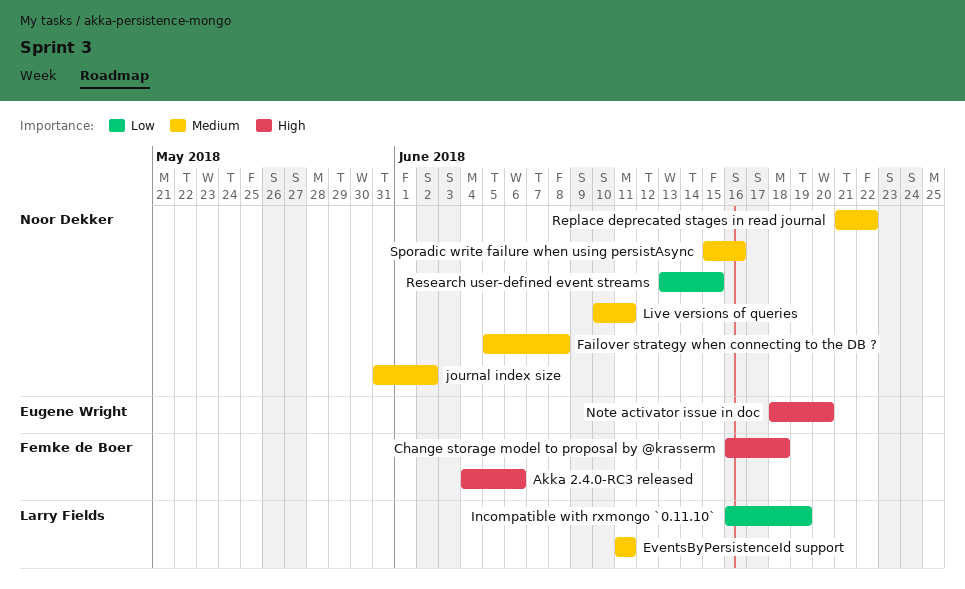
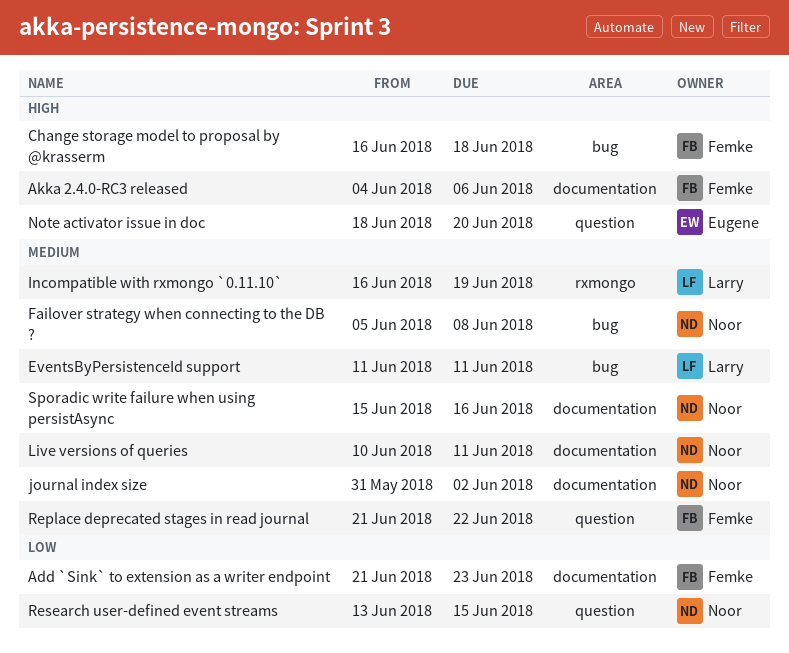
Add `Sink` to extension as a writer endpoint: none -> present
Incompatible with rxmongo `0.11.10`, priority: Low -> Medium
Replace deprecated stages in read journal, owner: Noor Dekker -> Femke de Boer

